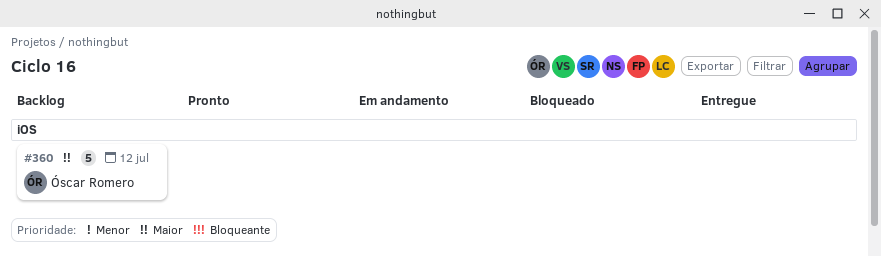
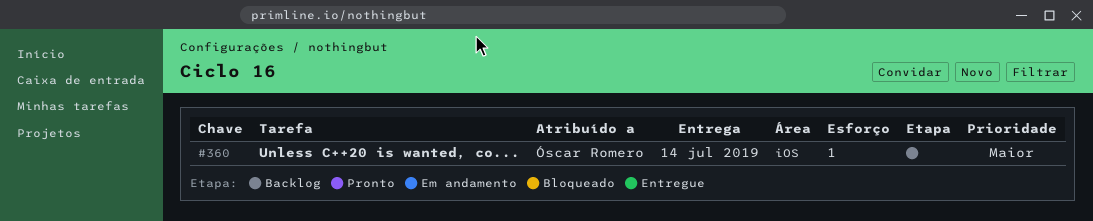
#360, estimate: 5 -> 1
#360, due: Jul 12 -> Jul 14

